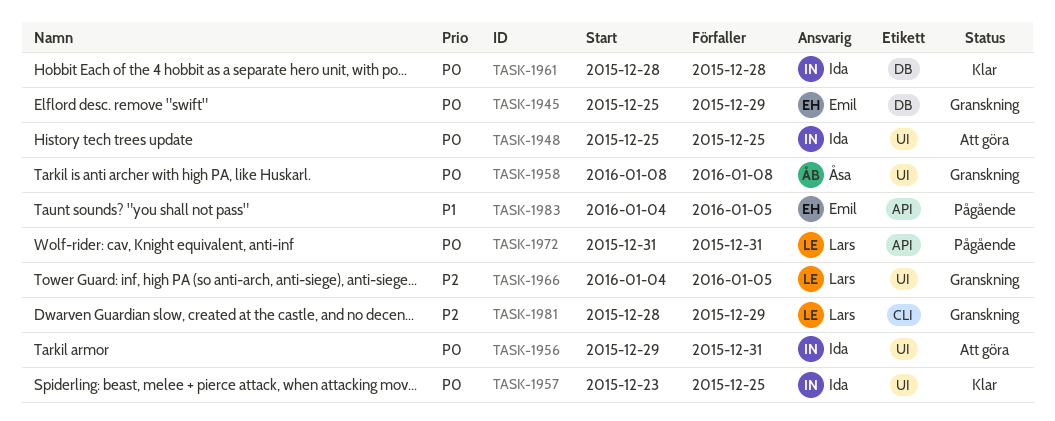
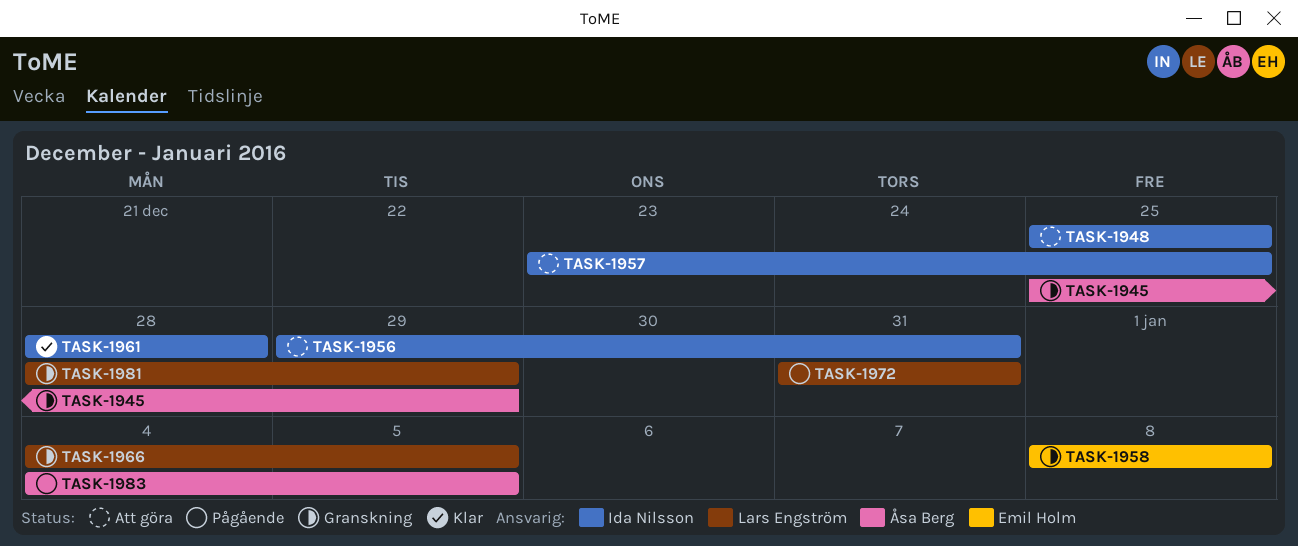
TASK-1945, owner: Emil Holm -> Åsa Berg
TASK-1957, status: Klar -> Att göra
TASK-1958, owner: Åsa Berg -> Emil Holm
TASK-1983, owner: Emil Holm -> Åsa Berg

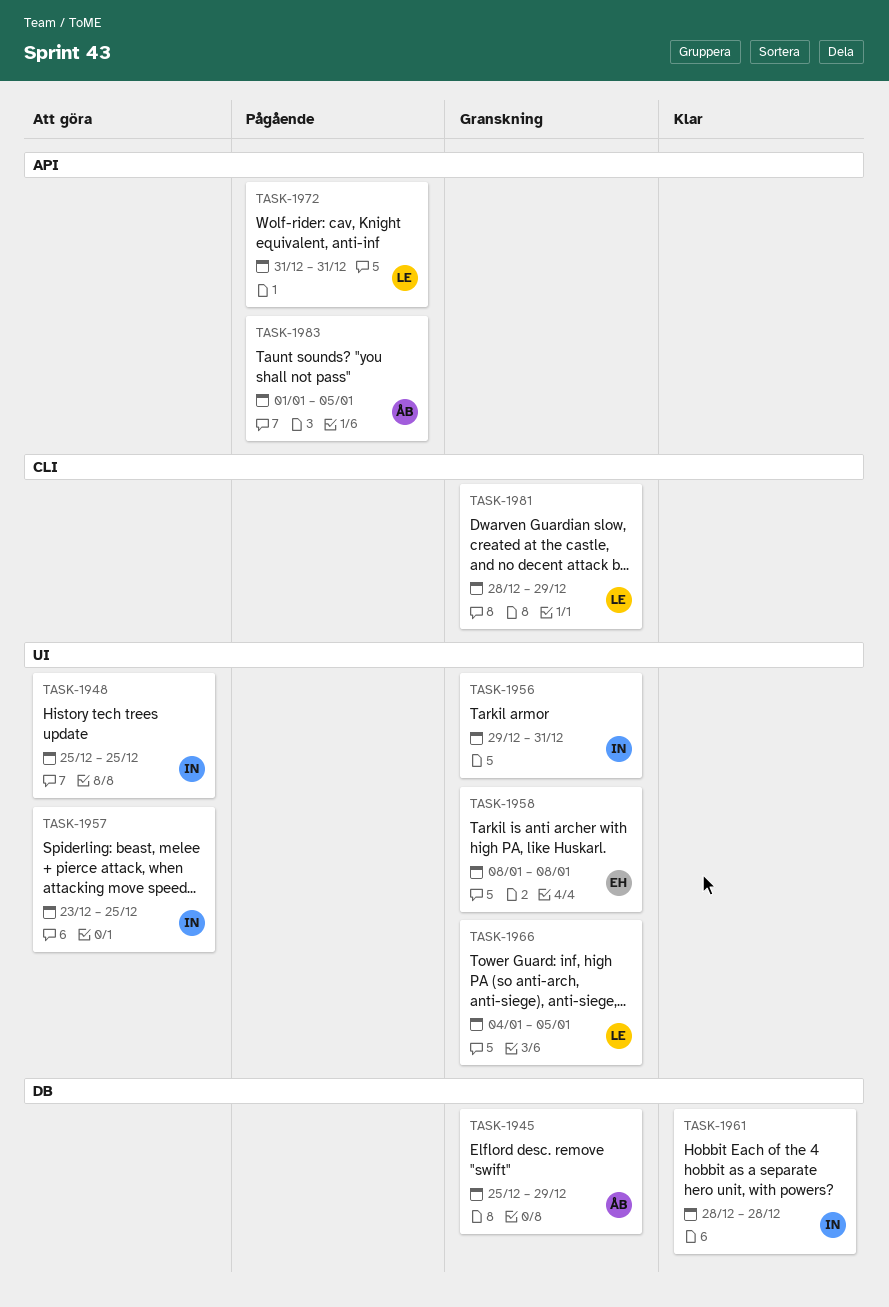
TASK-1956, status: Att göra -> Granskning
TASK-1983, start: Jan 4 -> Jan 1

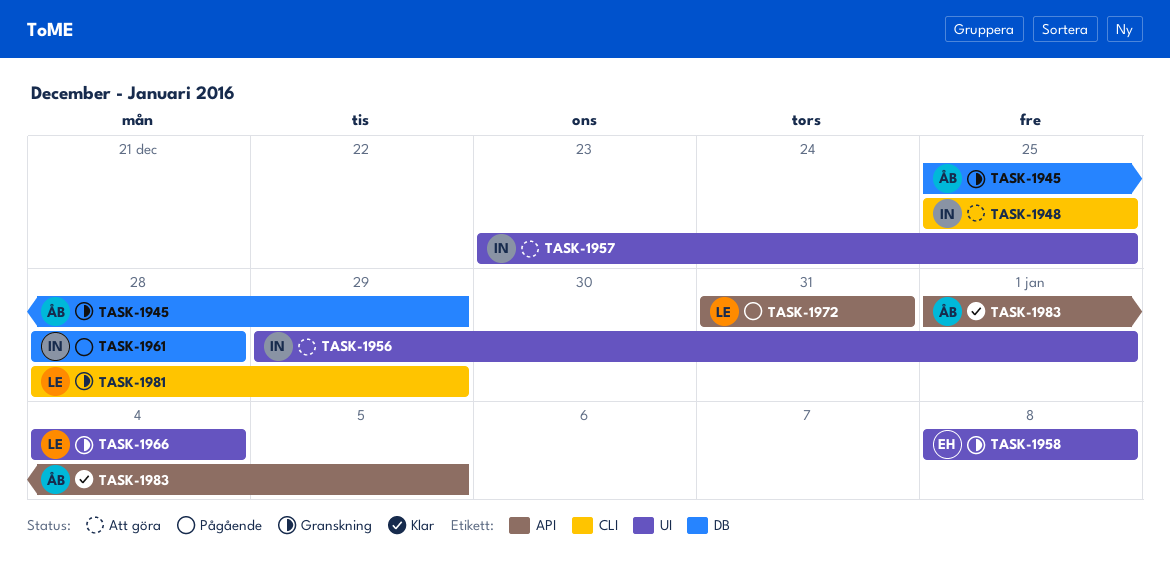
TASK-1948, label: UI -> CLI
TASK-1956, status: Granskning -> Att göra
TASK-1956, due: Dec 31 -> Jan 1
TASK-1961, status: Klar -> Pågående
TASK-1966, due: Jan 5 -> Jan 4
TASK-1983, status: Pågående -> Klar

